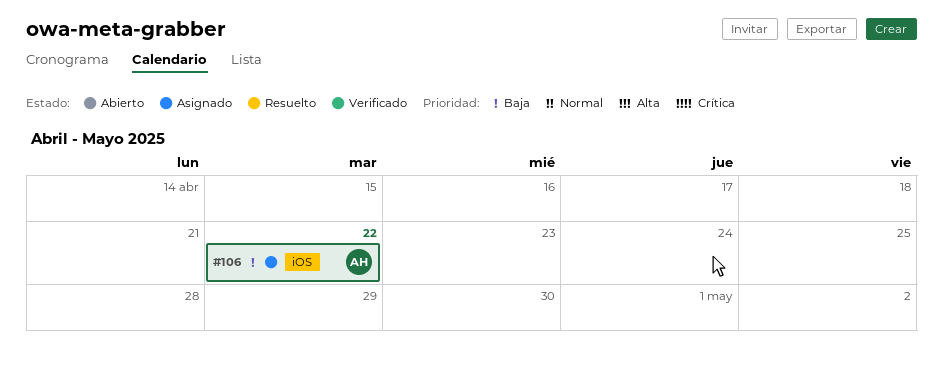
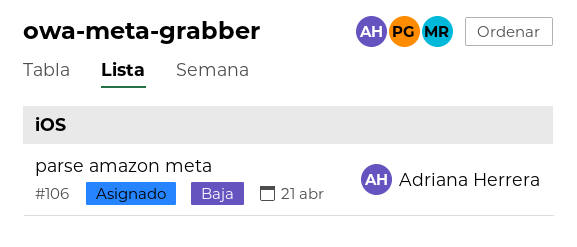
#106, due: Apr 22 -> Apr 21

